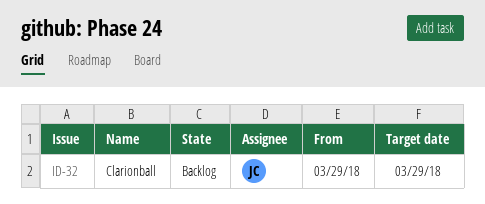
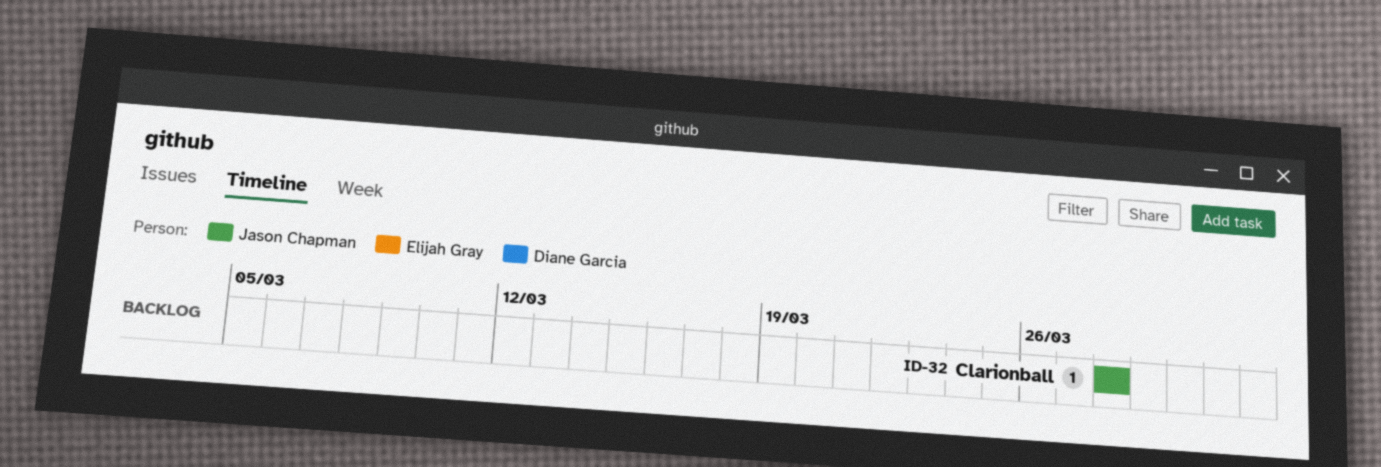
ID-32, start: Mar 29 -> Mar 28
ID-32, due: Mar 29 -> Mar 28

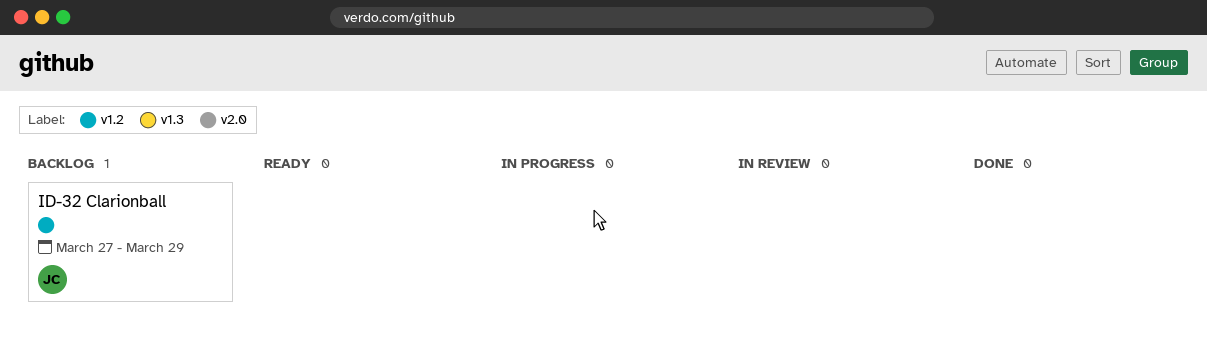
ID-32, start: Mar 28 -> Mar 27
ID-32, due: Mar 28 -> Mar 29

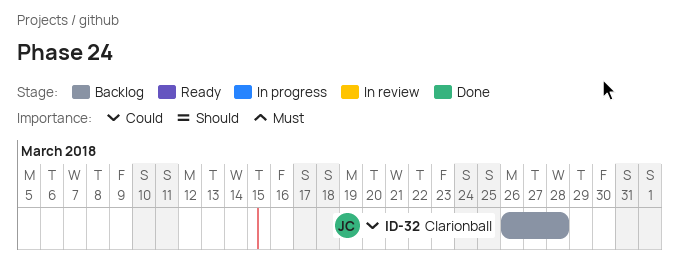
ID-32, start: Mar 27 -> Mar 26
ID-32, due: Mar 29 -> Mar 28

